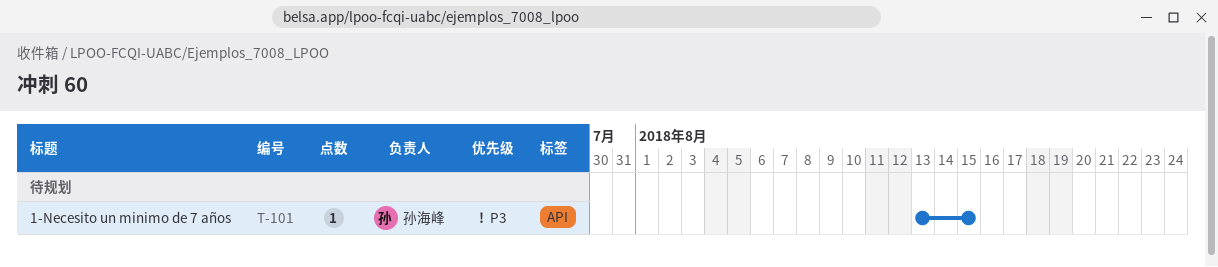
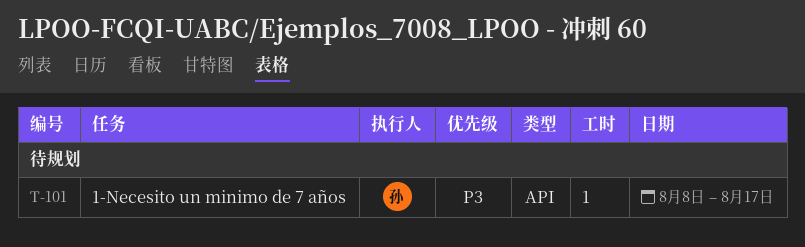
T-101, start: Aug 13 -> Aug 8
T-101, due: Aug 15 -> Aug 17

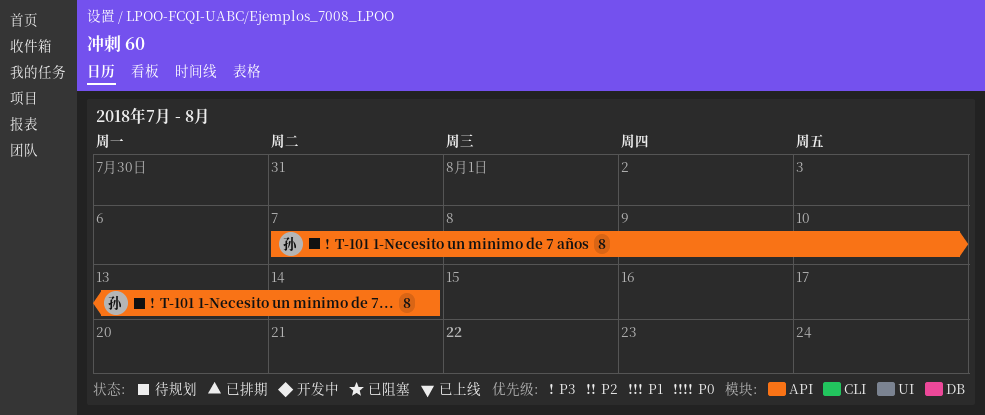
T-101, estimate: 1 -> 8
T-101, start: Aug 8 -> Aug 7
T-101, due: Aug 17 -> Aug 14

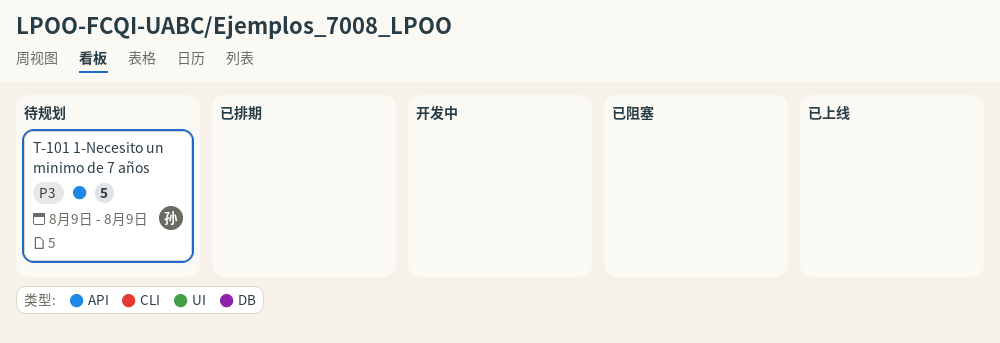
T-101, estimate: 8 -> 5
T-101, start: Aug 7 -> Aug 9
T-101, due: Aug 14 -> Aug 9

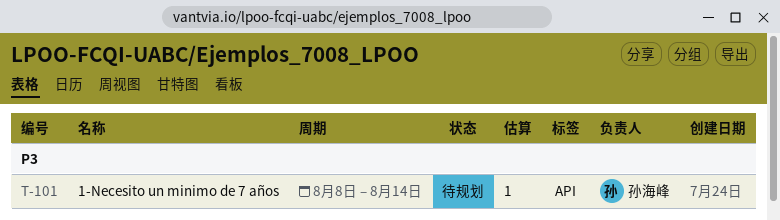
T-101, estimate: 5 -> 1
T-101, start: Aug 9 -> Aug 8
T-101, due: Aug 9 -> Aug 14

